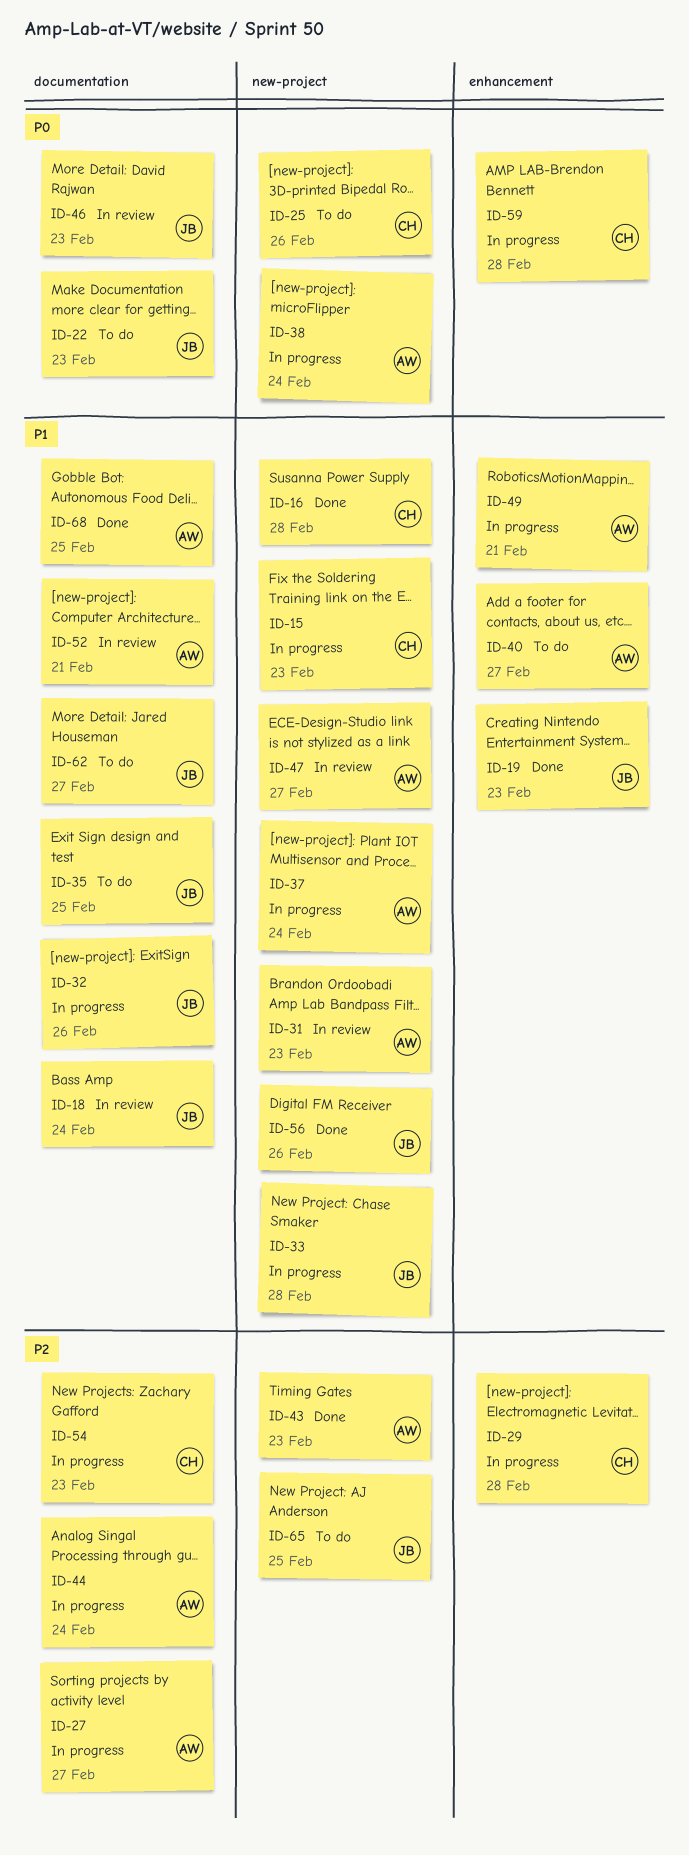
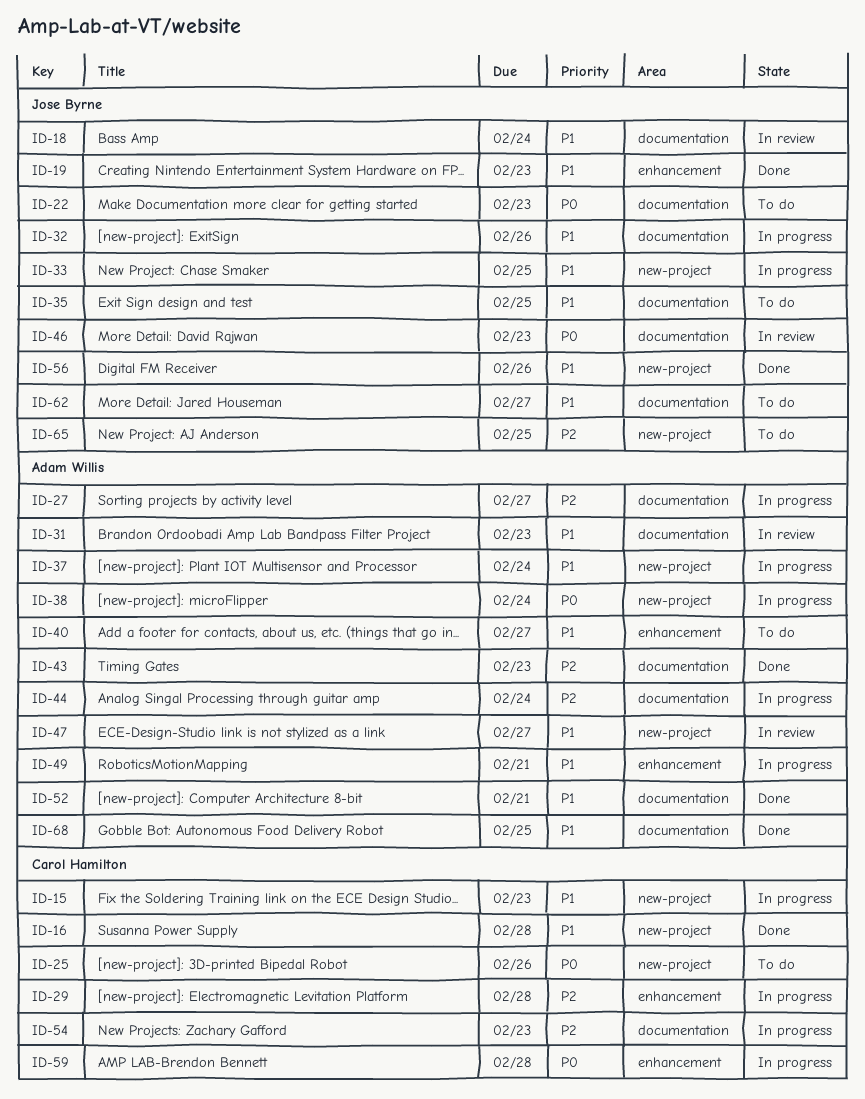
ID-31, label: new-project -> documentation
ID-33, due: Feb 28 -> Feb 25
ID-43, label: new-project -> documentation
ID-52, status: In review -> Done

